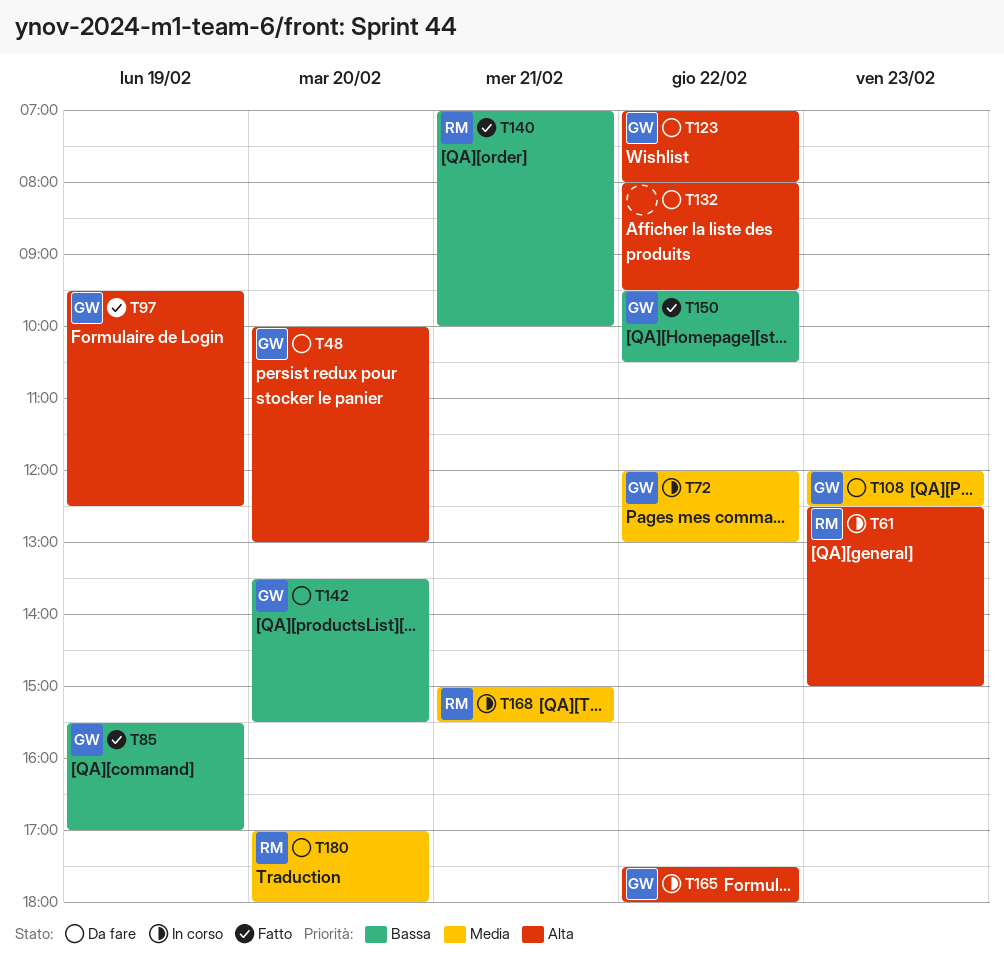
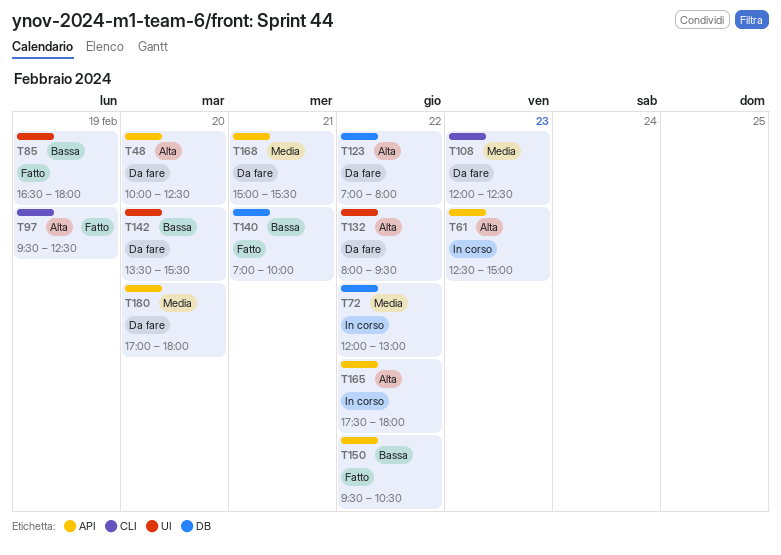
T48, ends: 13:00 -> 12:30
T85, begins: 15:30 -> 16:30
T85, ends: 17:00 -> 18:00
T168, status: In corso -> Da fare

